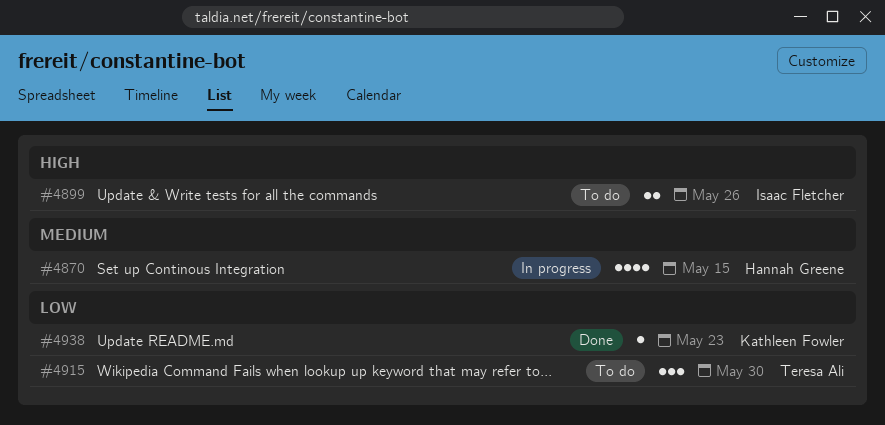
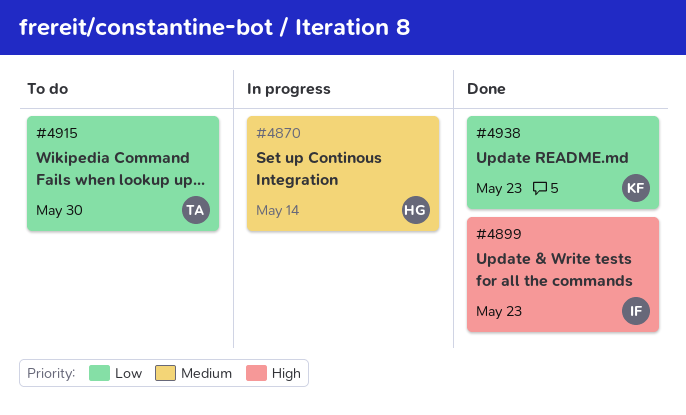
#4870, due: May 15 -> May 14
#4899, status: To do -> Done
#4899, due: May 26 -> May 23

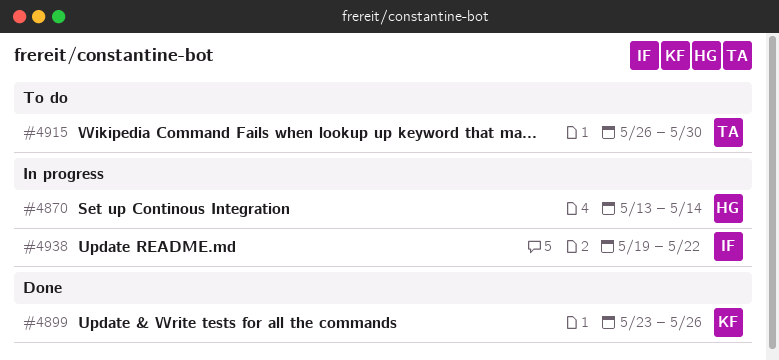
#4899, owner: IF -> KF
#4899, due: May 23 -> May 26
#4938, status: Done -> In progress
#4938, owner: KF -> IF
#4938, due: May 23 -> May 22

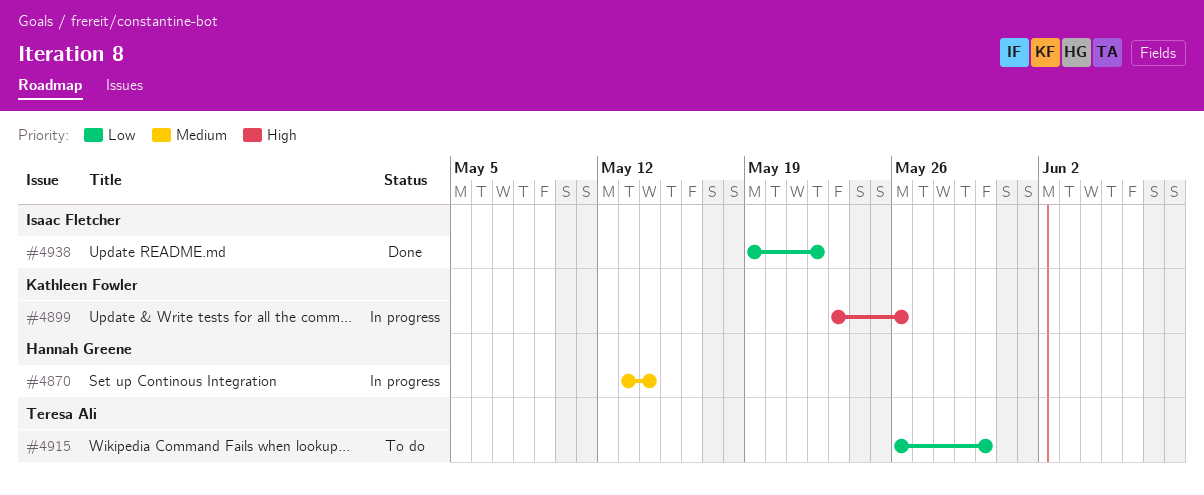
#4899, status: Done -> In progress
#4938, status: In progress -> Done

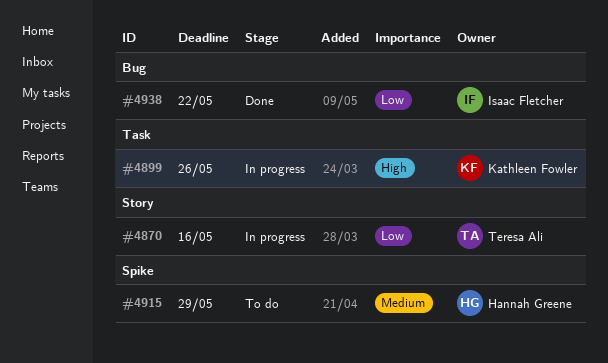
#4870, owner: Hannah Greene -> Teresa Ali
#4870, priority: Medium -> Low
#4870, due: May 14 -> May 16
#4915, owner: Teresa Ali -> Hannah Greene
#4915, priority: Low -> Medium
#4915, due: May 30 -> May 29

